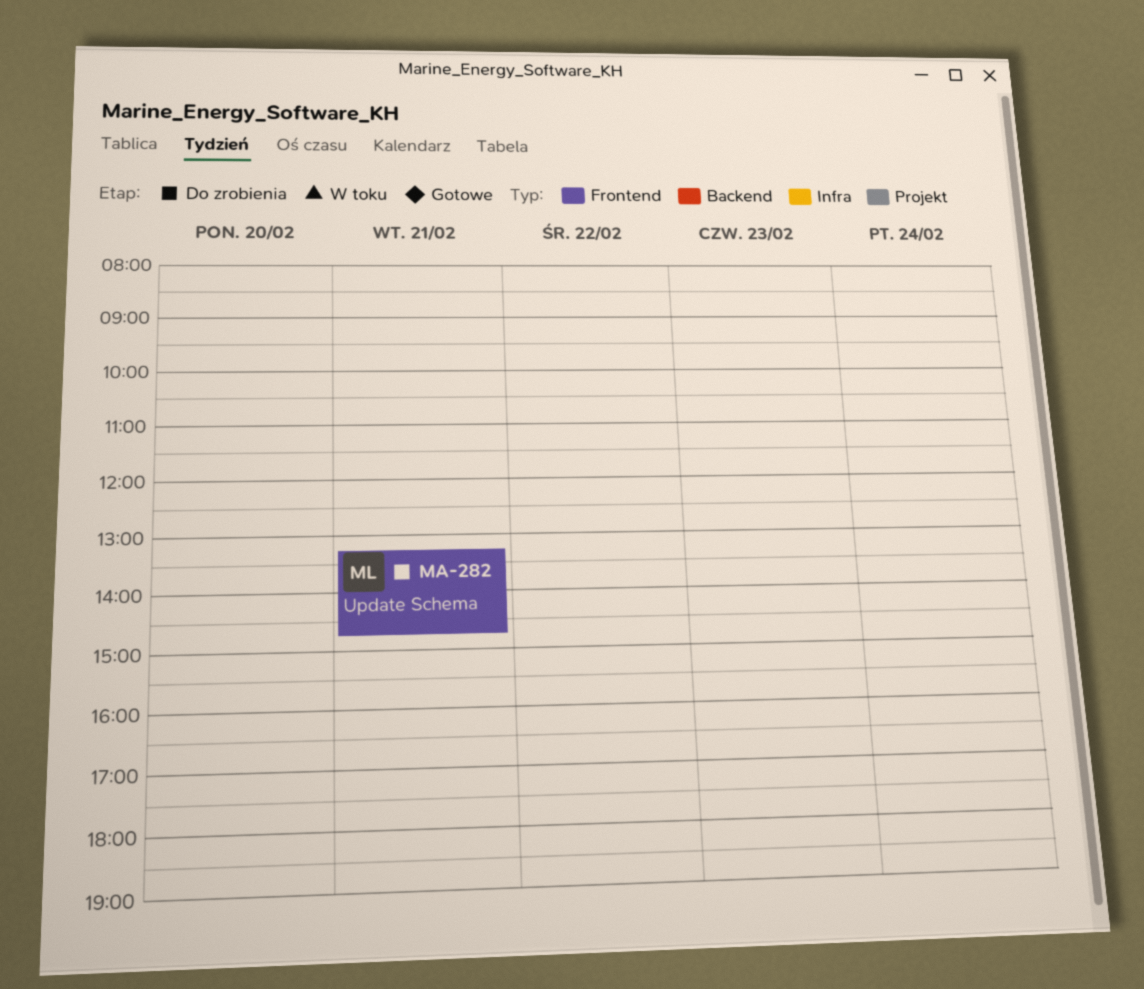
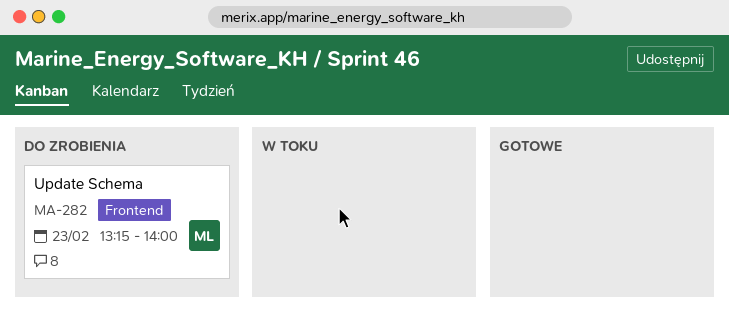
MA-282, day: Feb 21 -> Feb 23
MA-282, ends: 14:45 -> 14:00

